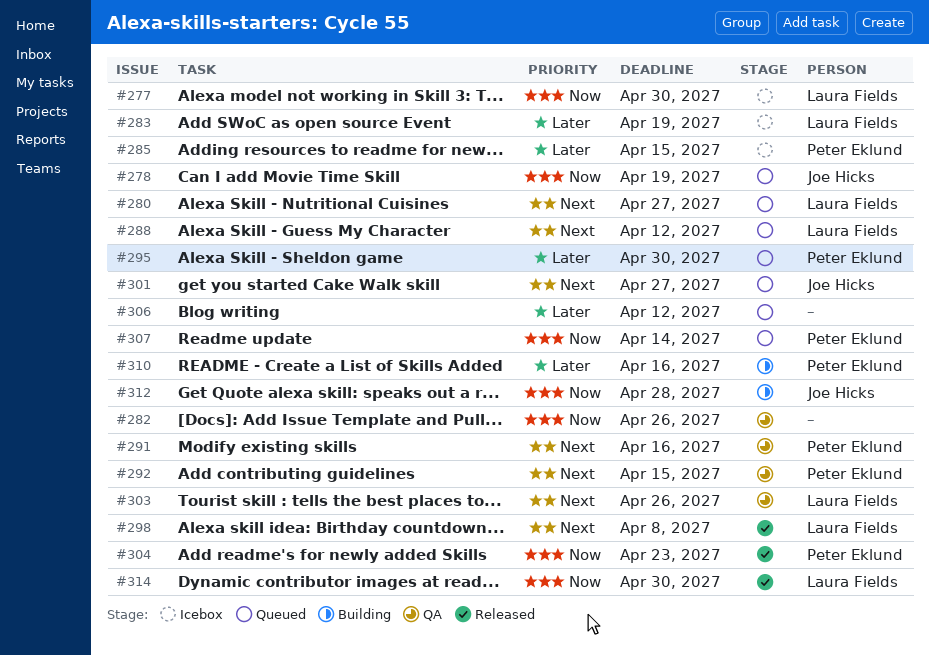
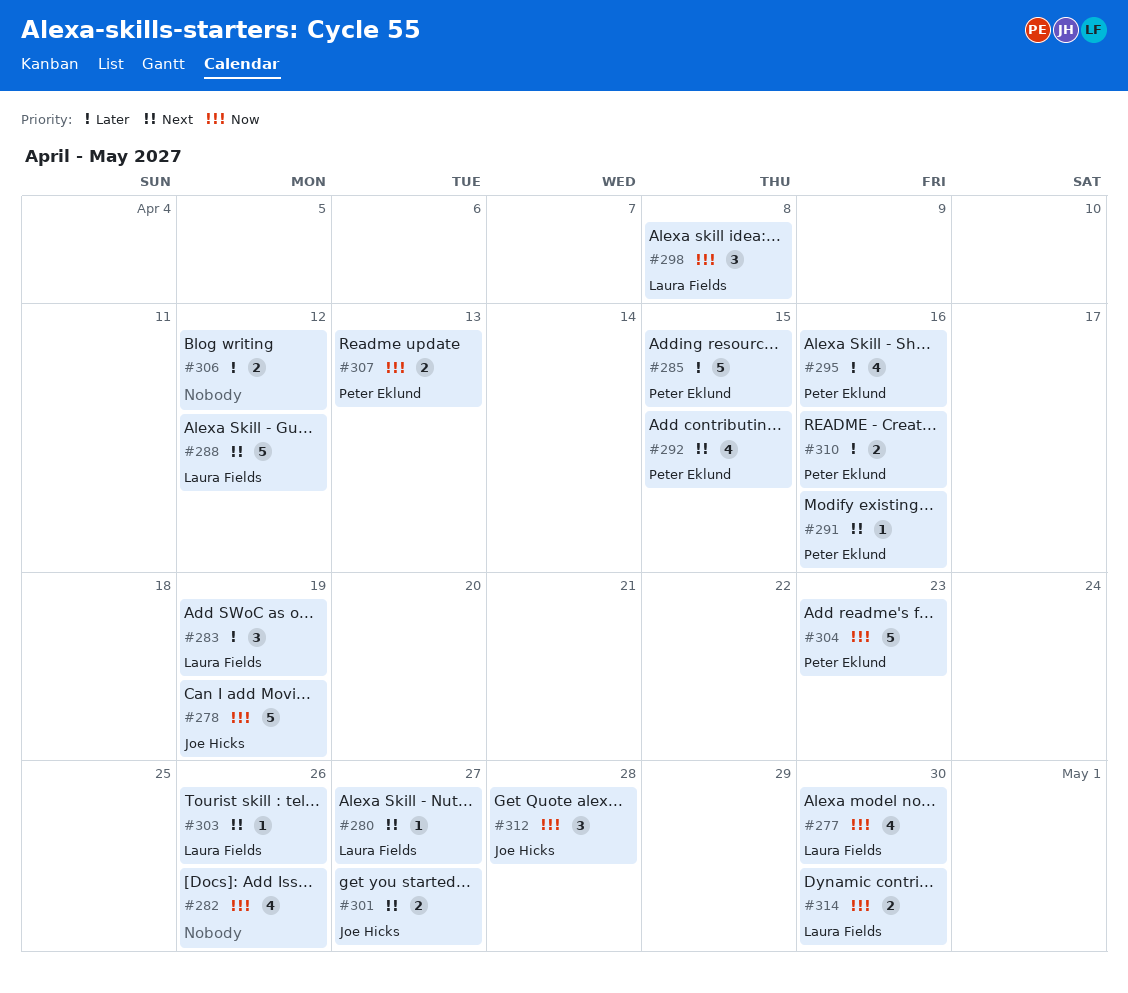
#295, due: Apr 30 -> Apr 16
#298, priority: Next -> Now
#307, due: Apr 14 -> Apr 13

